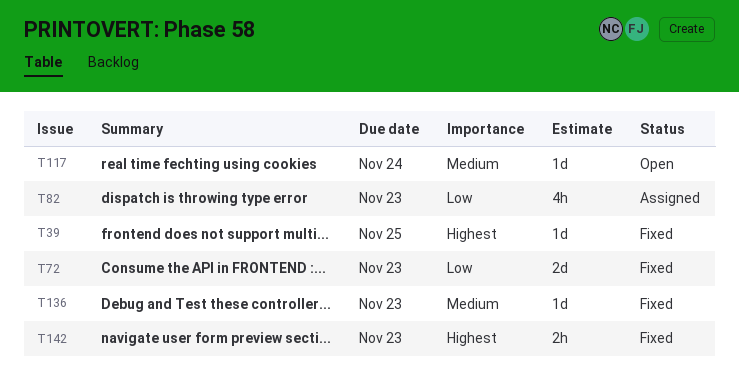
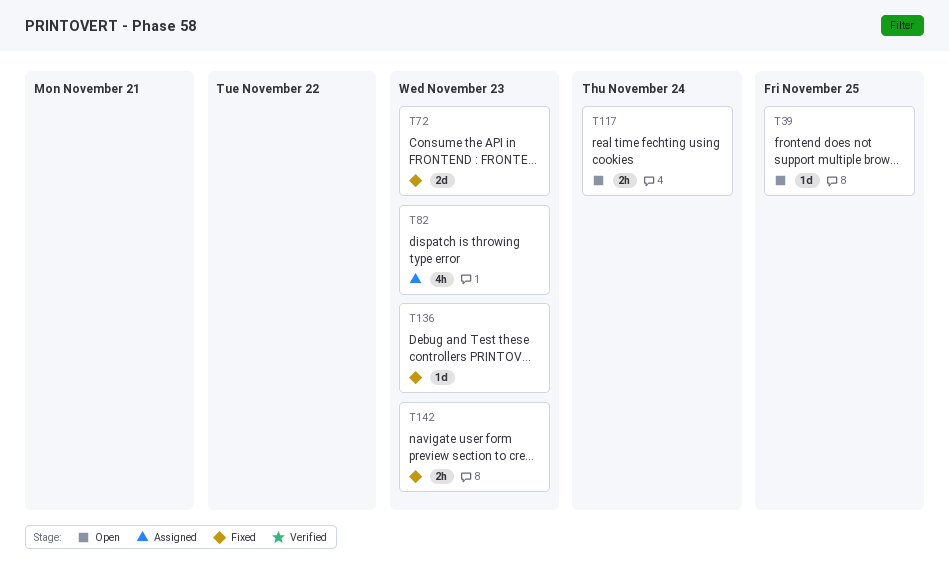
T39, status: Fixed -> Open
T117, estimate: 1d -> 2h

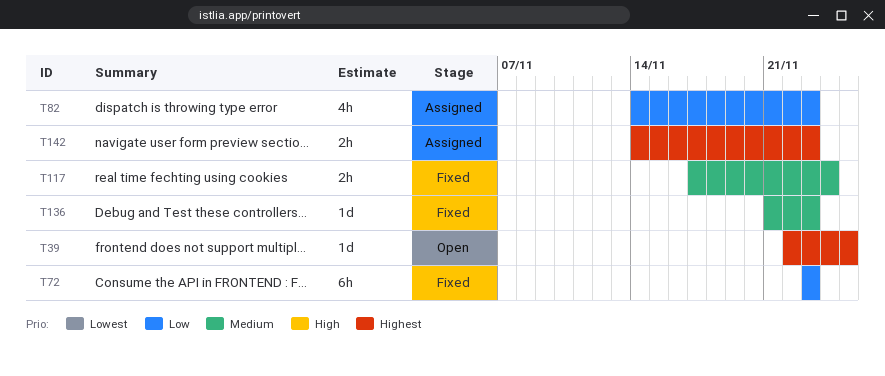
T72, estimate: 2d -> 6h
T117, status: Open -> Fixed
T142, status: Fixed -> Assigned

